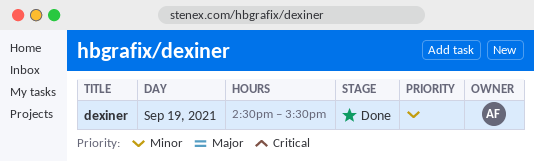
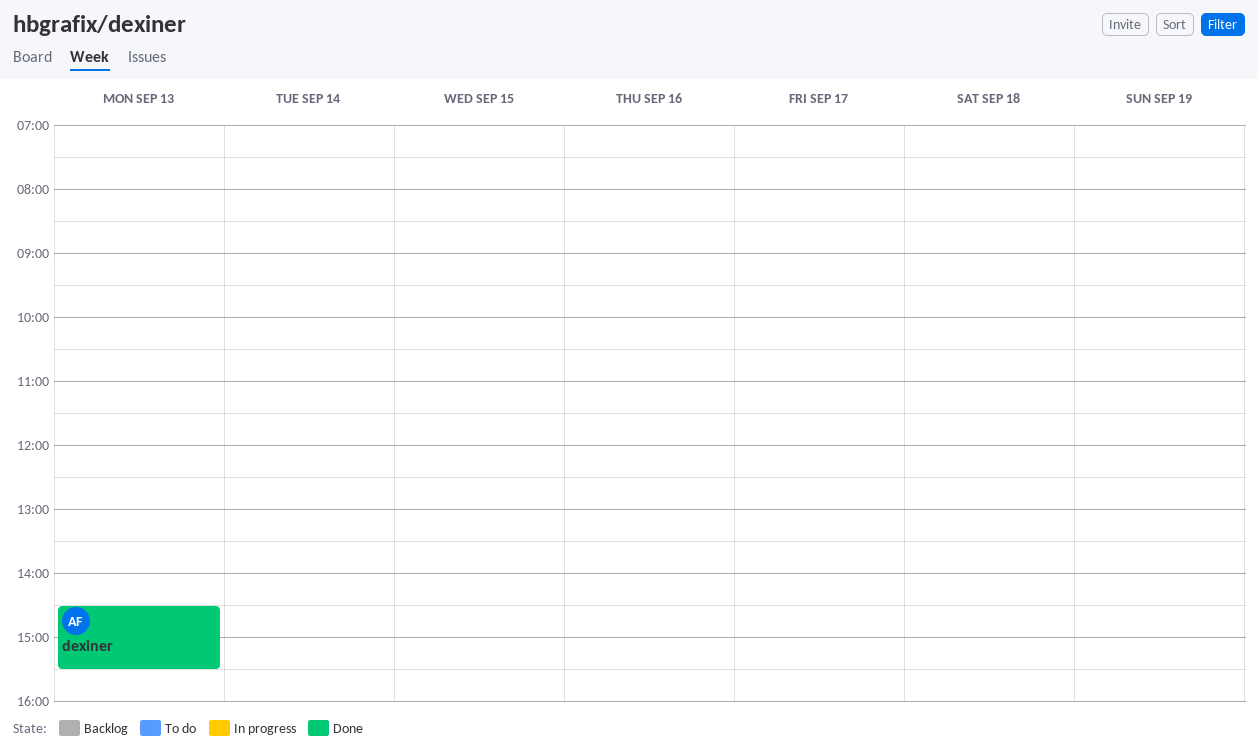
dexiner, day: Sep 19 -> Sep 13

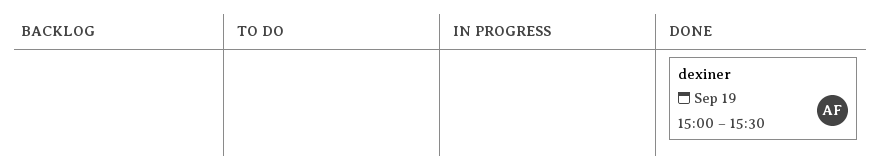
dexiner, day: Sep 13 -> Sep 19
dexiner, begins: 14:30 -> 15:00

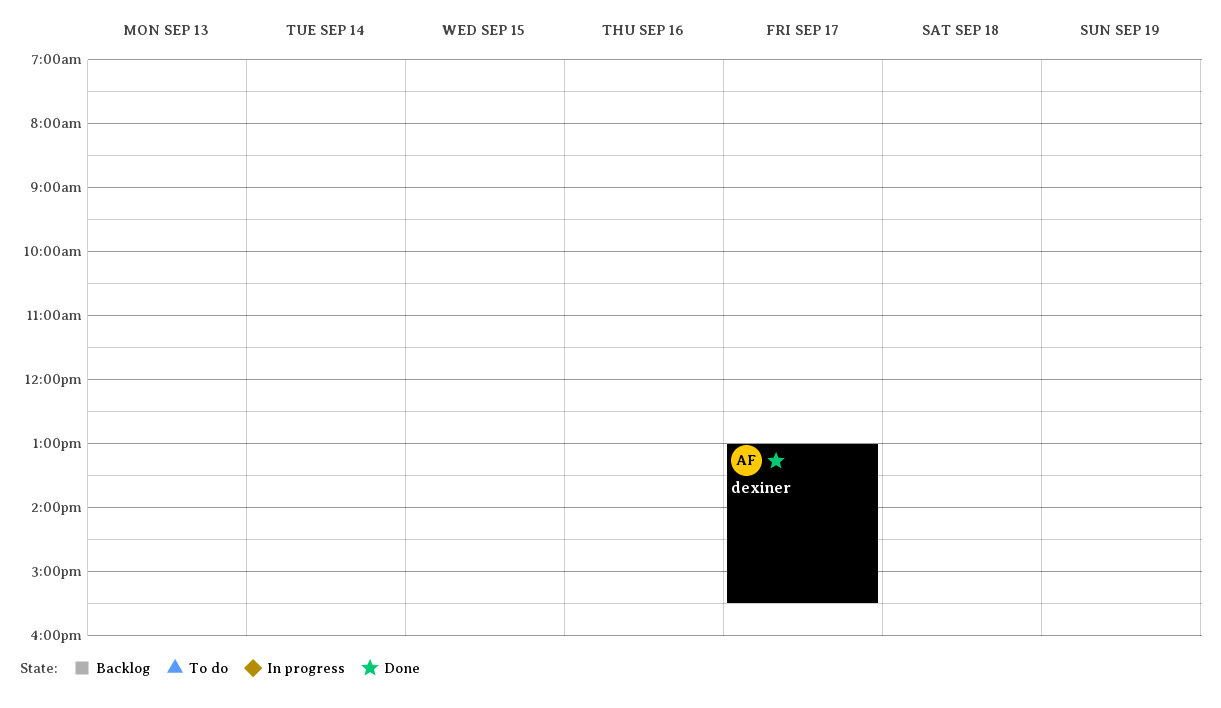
dexiner, day: Sep 19 -> Sep 17
dexiner, begins: 15:00 -> 13:00

